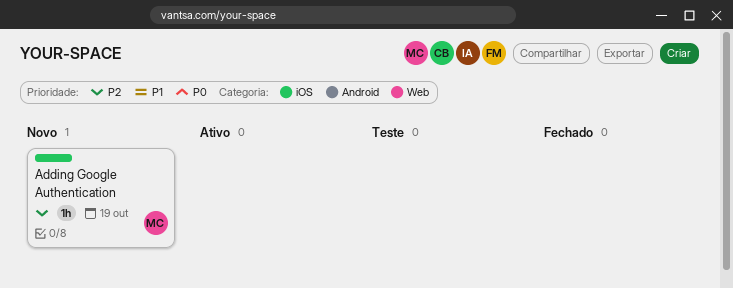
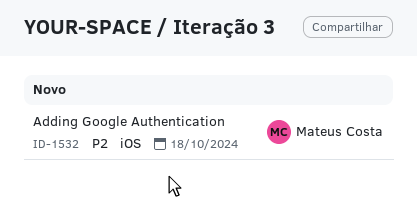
Adding Google Authentication, due: Oct 19 -> Oct 18

